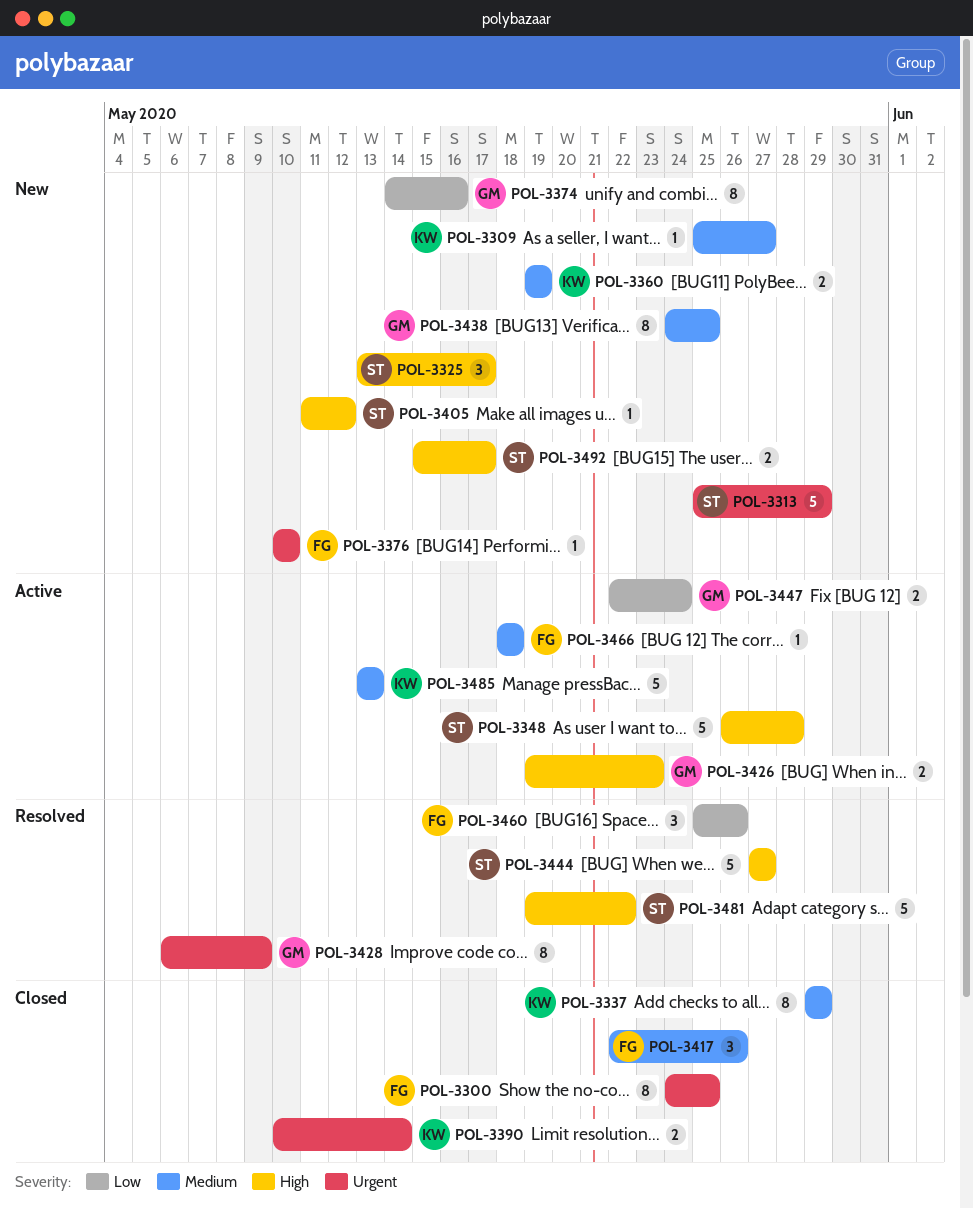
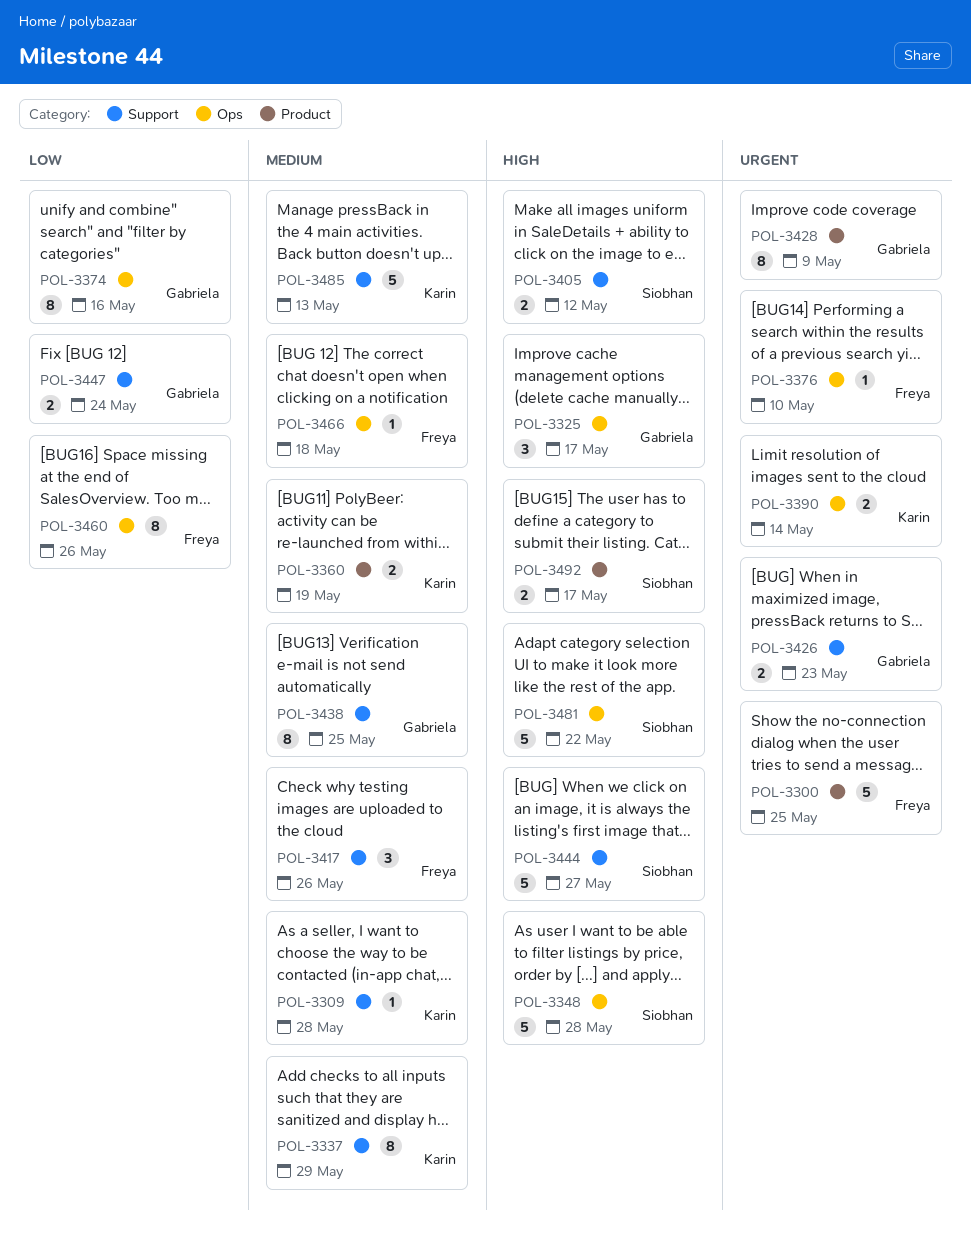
POL-3300, estimate: 8 -> 5
POL-3309, due: May 27 -> May 28
POL-3313: present -> none
POL-3325, owner: Siobhan -> Gabriela
POL-3405, estimate: 1 -> 2
POL-3426, priority: High -> Urgent
POL-3460, estimate: 3 -> 8

